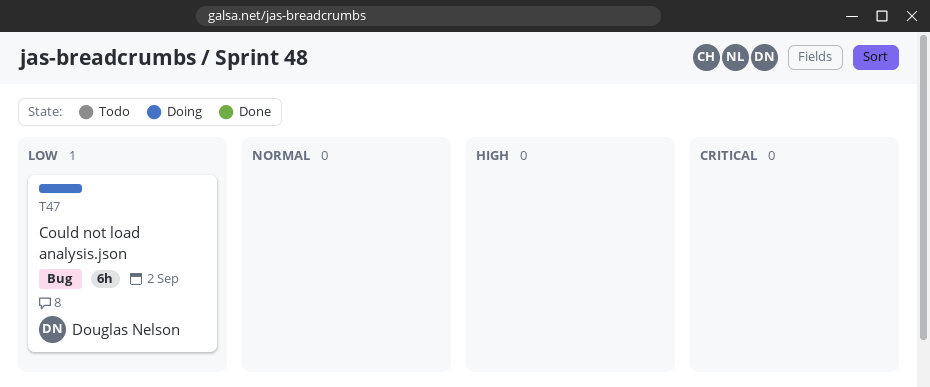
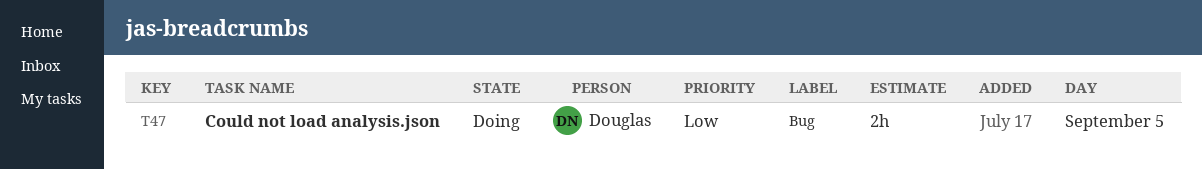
T47, estimate: 6h -> 2h
T47, day: Sep 2 -> Sep 5

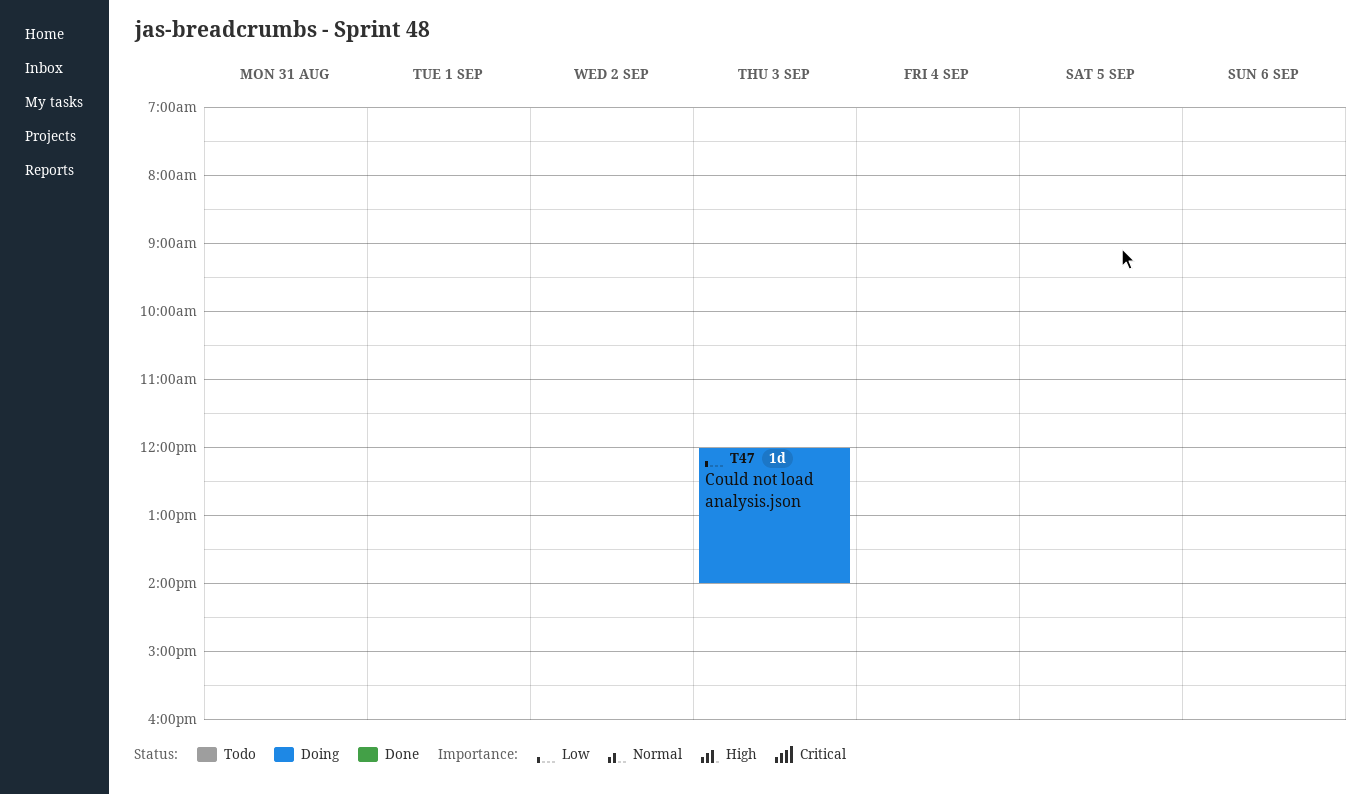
T47, estimate: 2h -> 1d
T47, day: Sep 5 -> Sep 3

